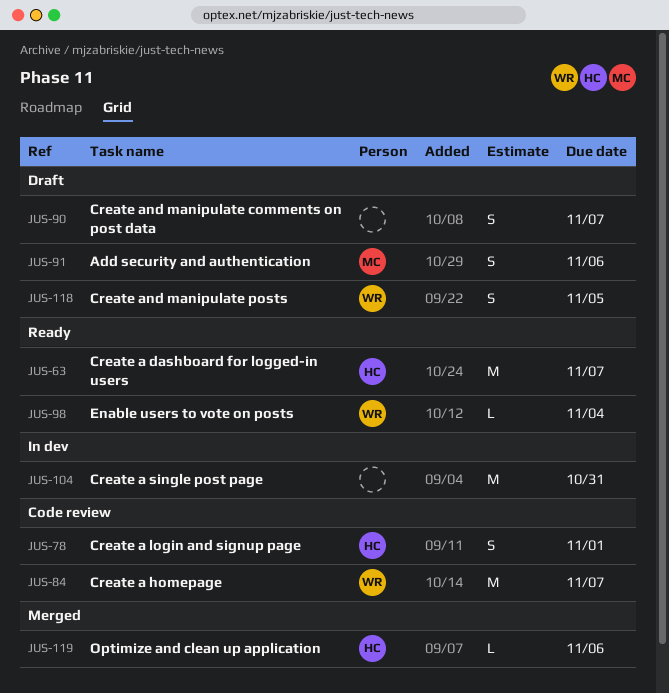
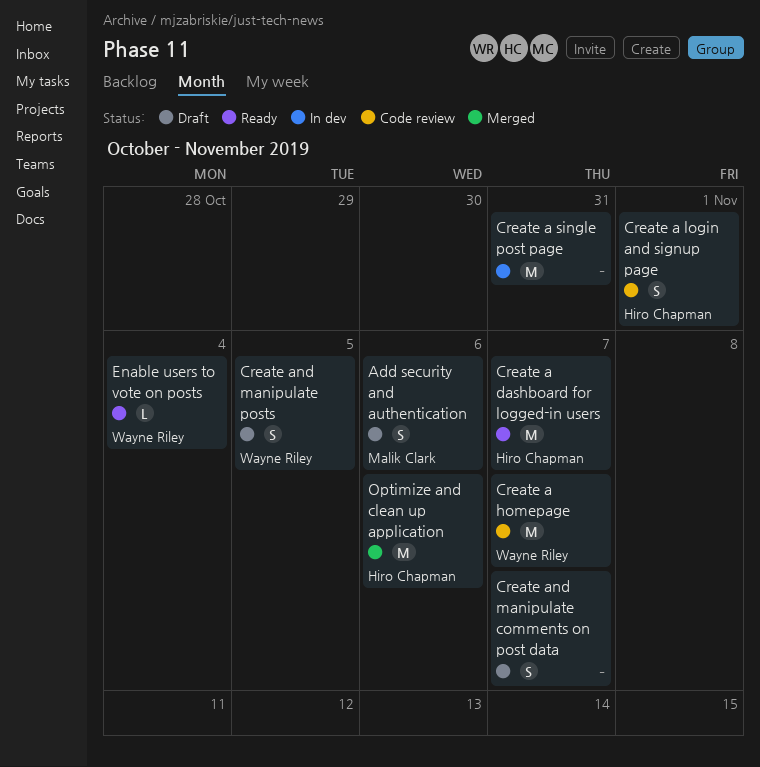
Optimize and clean up application, estimate: L -> M

